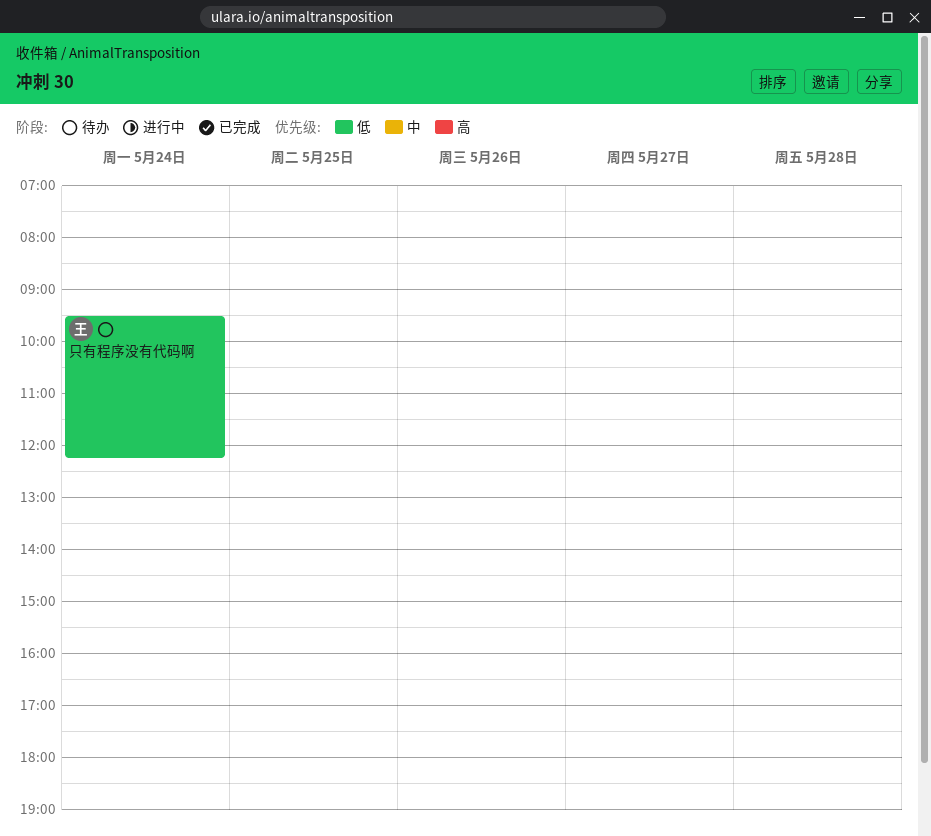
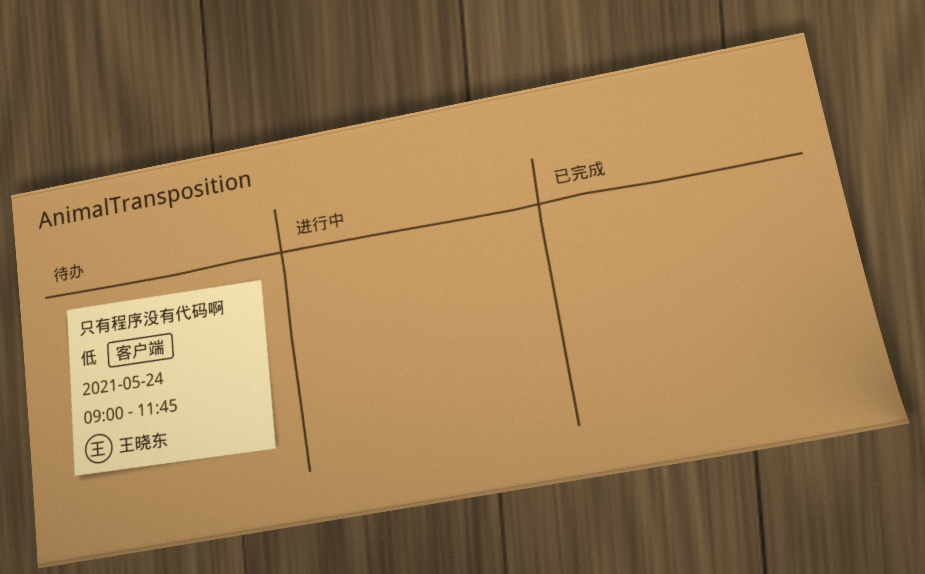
只有程序没有代码啊, begins: 09:30 -> 09:00
只有程序没有代码啊, ends: 12:15 -> 11:45

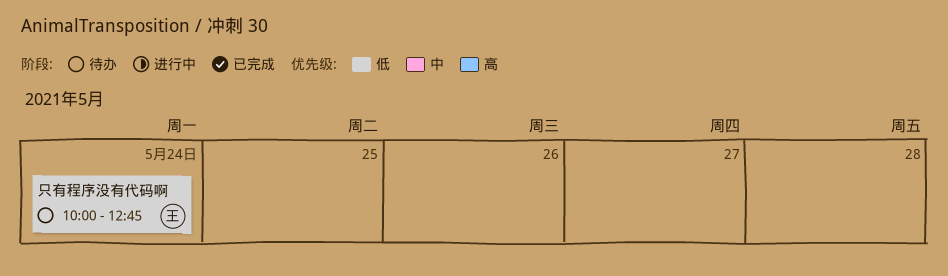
只有程序没有代码啊, begins: 09:00 -> 10:00
只有程序没有代码啊, ends: 11:45 -> 12:45

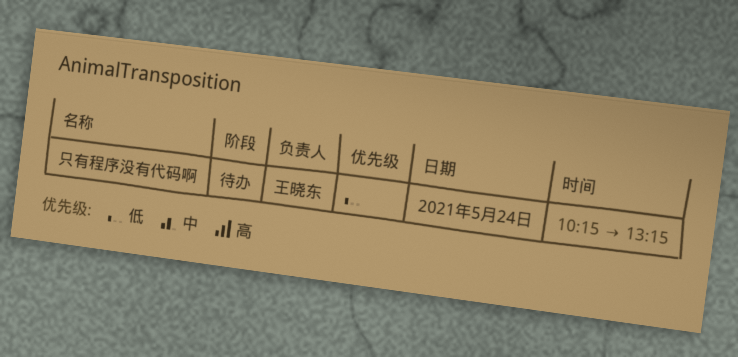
只有程序没有代码啊, begins: 10:00 -> 10:15
只有程序没有代码啊, ends: 12:45 -> 13:15

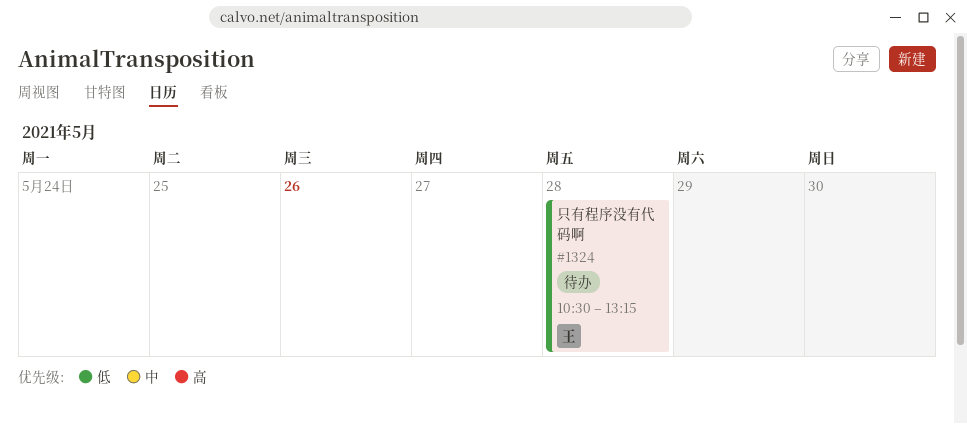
只有程序没有代码啊, day: May 24 -> May 28
只有程序没有代码啊, begins: 10:15 -> 10:30

